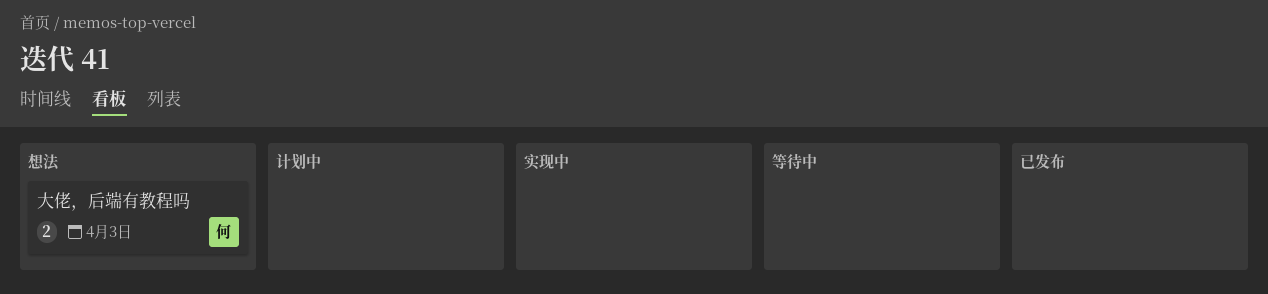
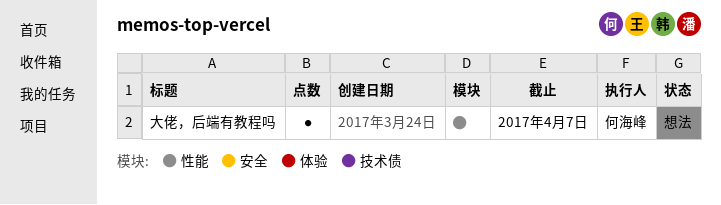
大佬，后端有教程吗, estimate: 2 -> 1
大佬，后端有教程吗, due: Apr 3 -> Apr 7

